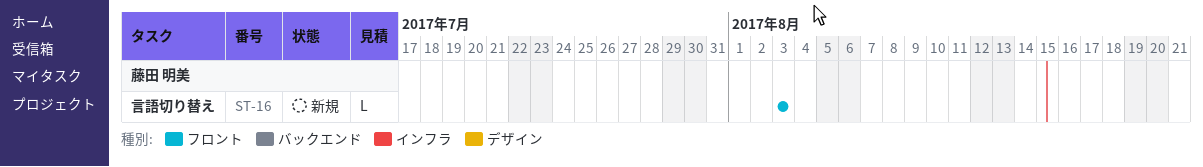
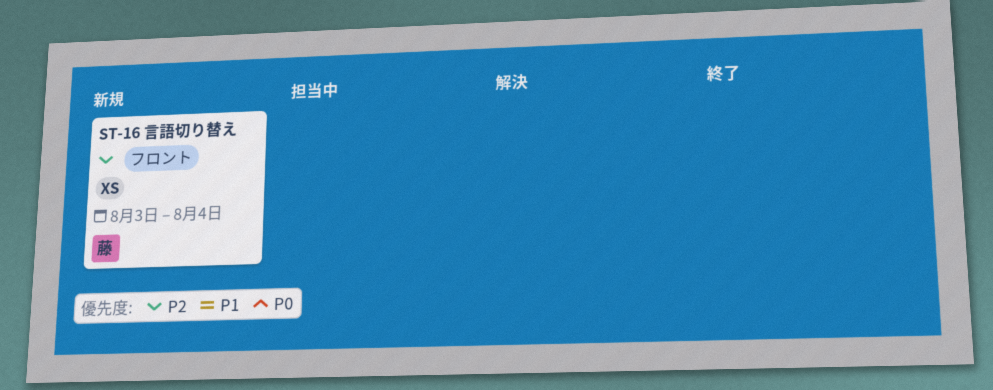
ST-16, estimate: L -> XS
ST-16, due: Aug 3 -> Aug 4

